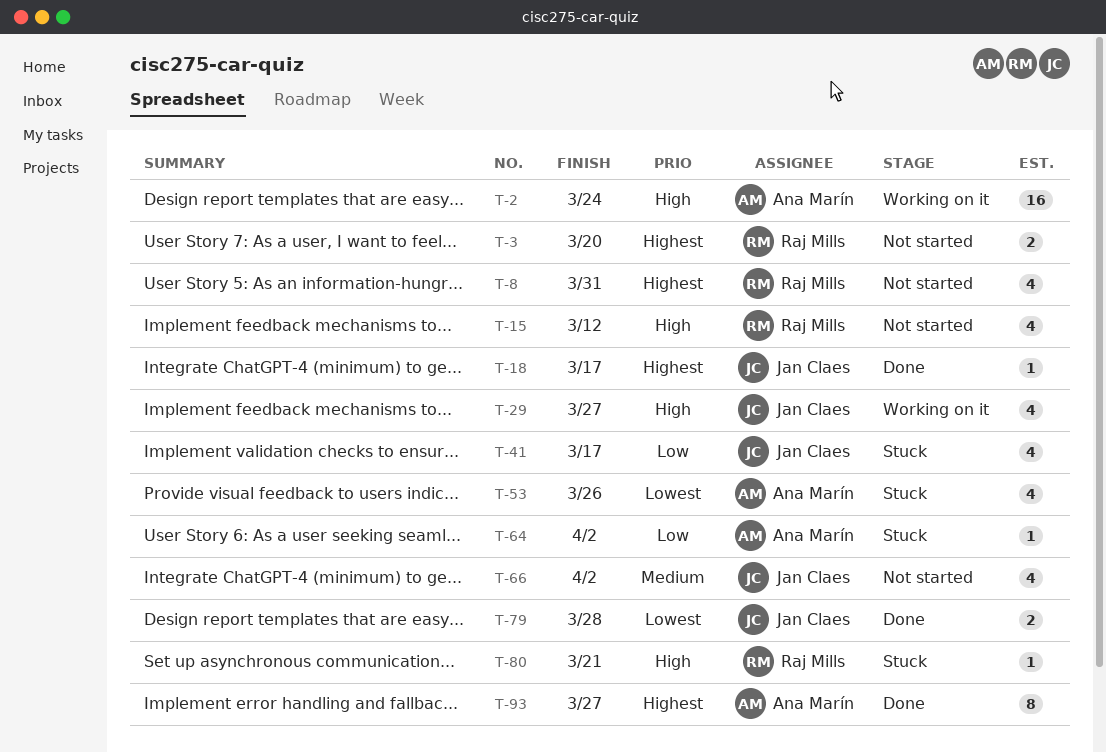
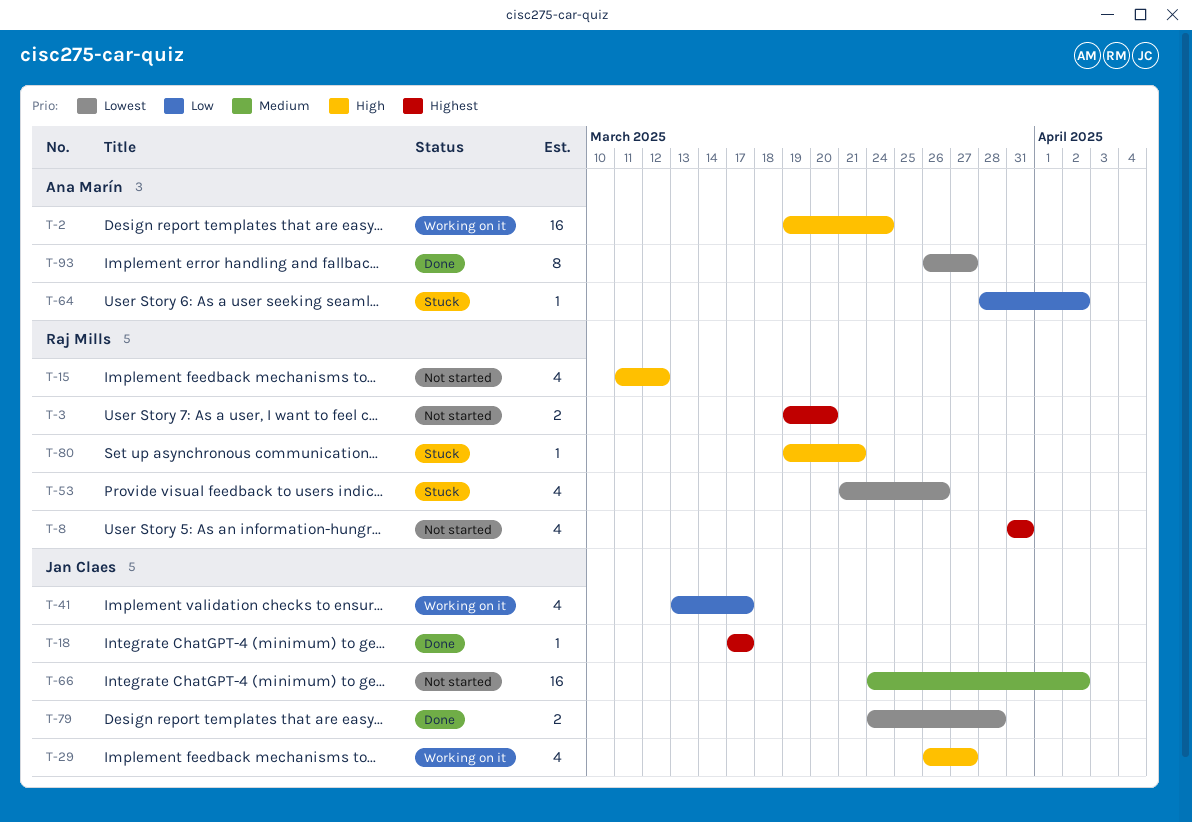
T-41, status: Stuck -> Working on it
T-53, owner: Ana Marín -> Raj Mills
T-66, estimate: 4 -> 16
T-93, priority: Highest -> Lowest

